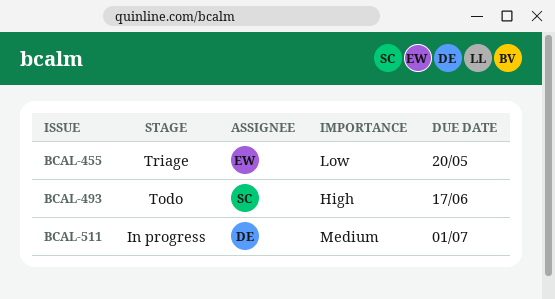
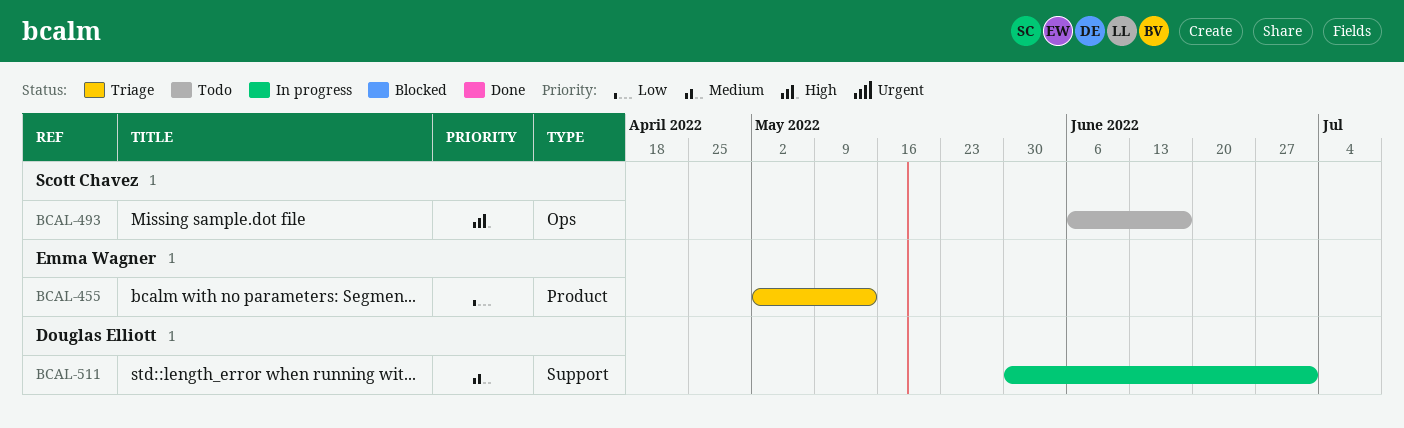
BCAL-455, due: May 20 -> May 13

